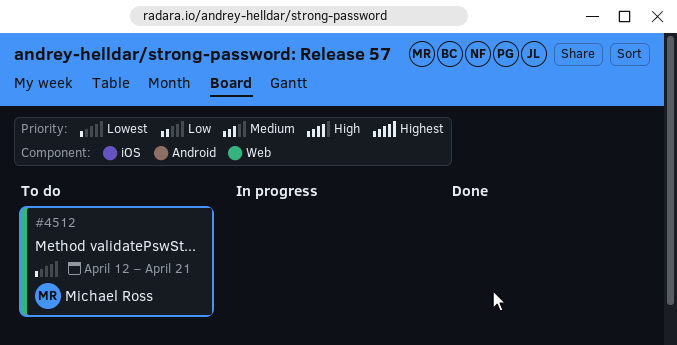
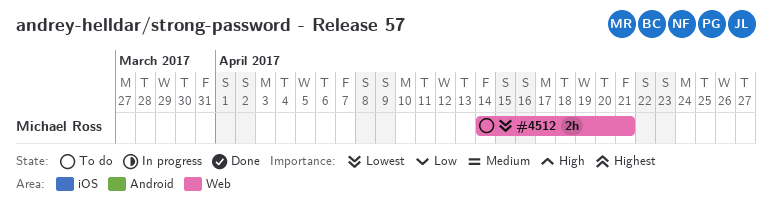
#4512, start: Apr 12 -> Apr 14

